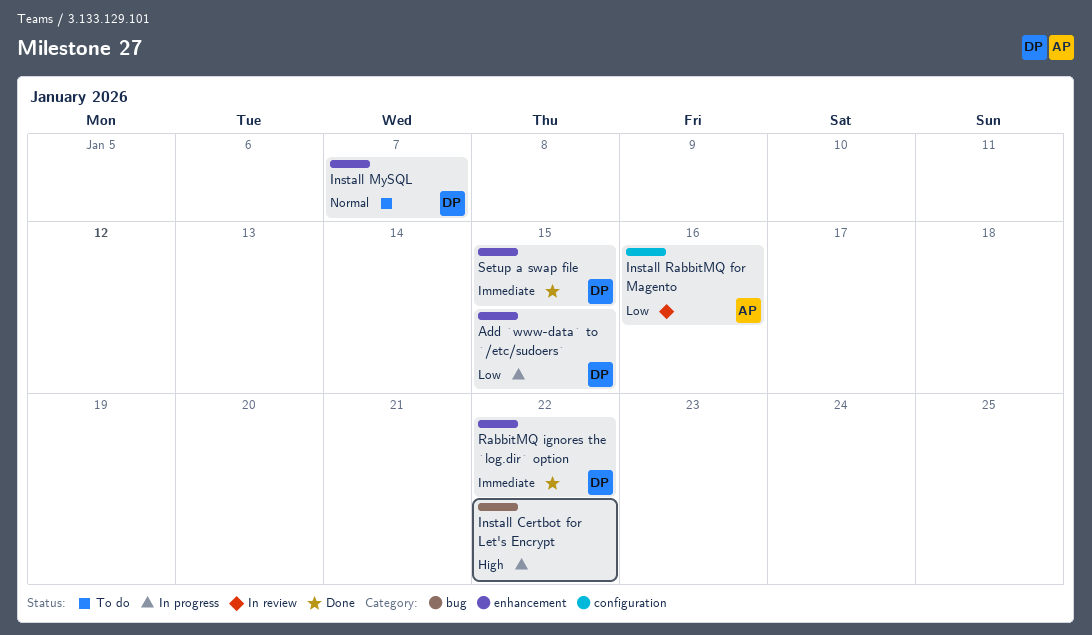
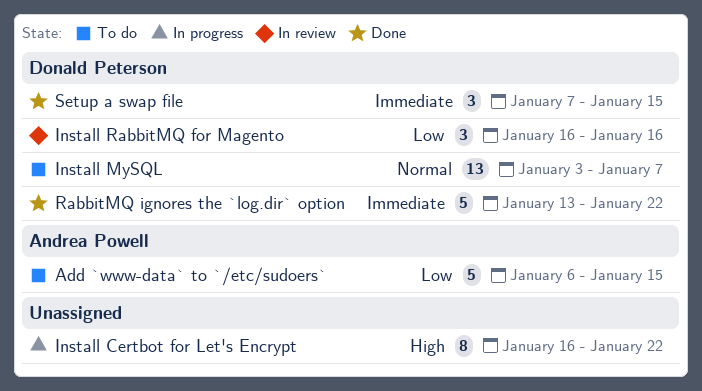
Add `www-data` to `/etc/sudoers`, status: In progress -> To do
Add `www-data` to `/etc/sudoers`, owner: Donald Peterson -> Andrea Powell
Install RabbitMQ for Magento, owner: Andrea Powell -> Donald Peterson

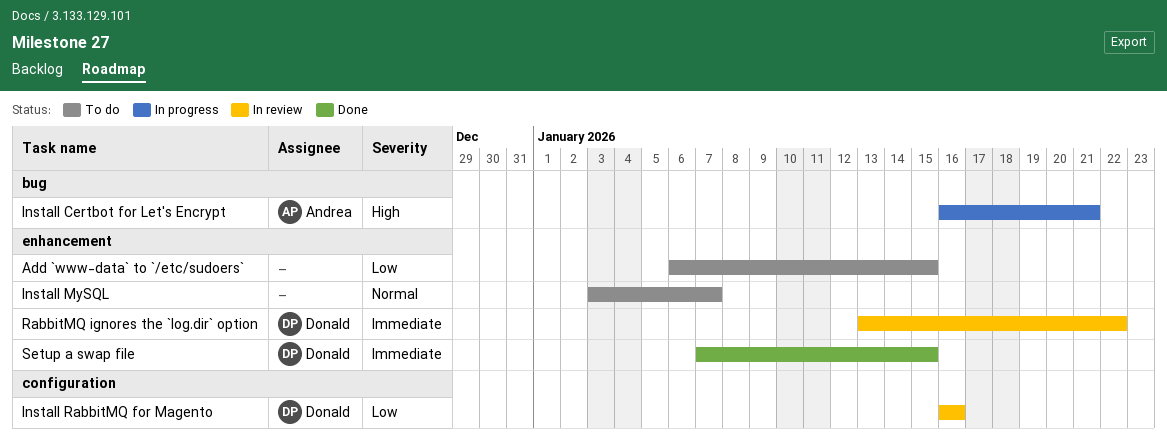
Add `www-data` to `/etc/sudoers`, owner: Andrea Powell -> none
Install Certbot for Let's Encrypt, owner: none -> Andrea Powell
Install Certbot for Let's Encrypt, due: Jan 22 -> Jan 21
Install MySQL, owner: Donald Peterson -> none
RabbitMQ ignores the `log.dir` option, status: Done -> In review

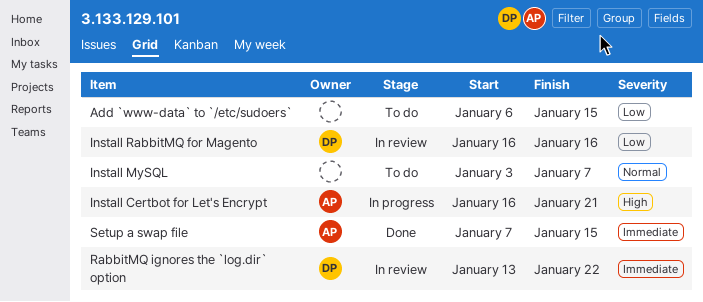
Setup a swap file, owner: Donald -> Andrea

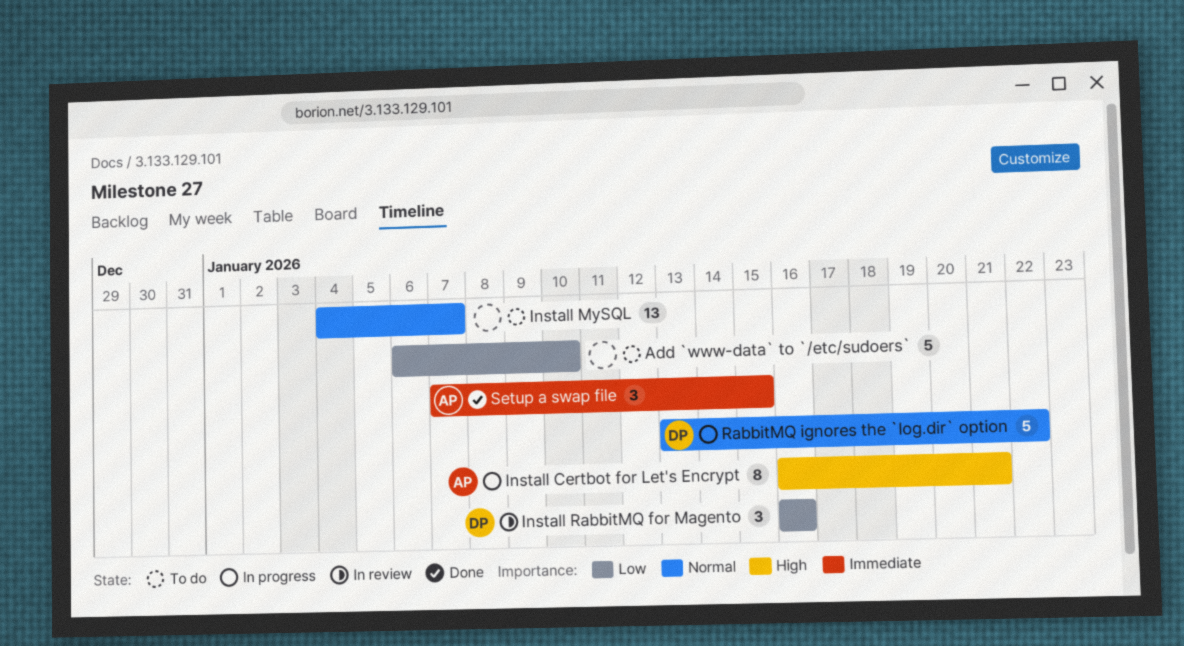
Add `www-data` to `/etc/sudoers`, due: Jan 15 -> Jan 10
Install MySQL, start: Jan 3 -> Jan 4
RabbitMQ ignores the `log.dir` option, status: In review -> In progress
RabbitMQ ignores the `log.dir` option, priority: Immediate -> Normal

